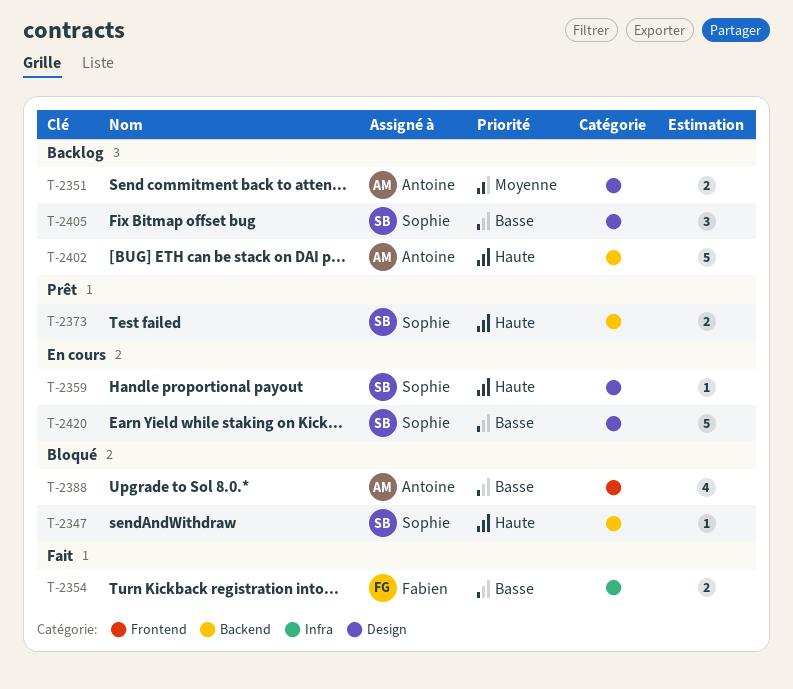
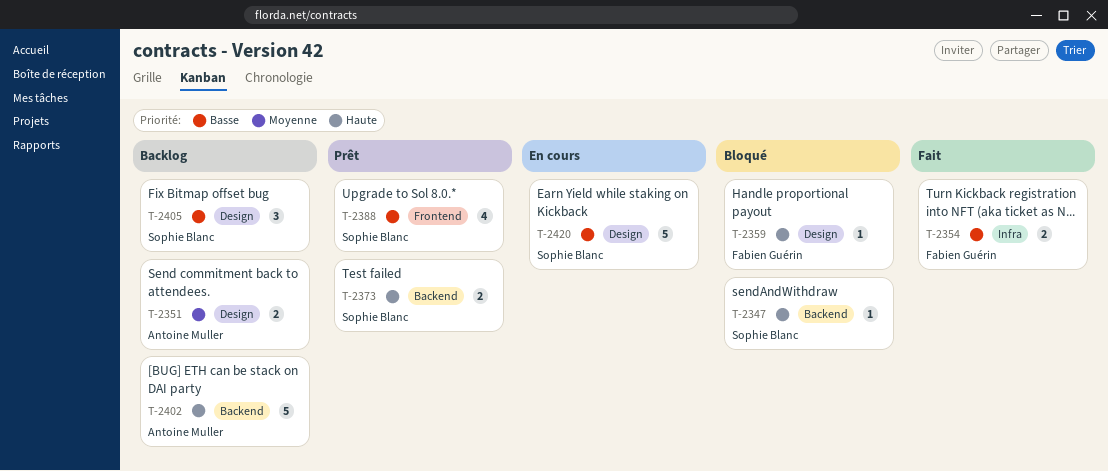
T-2359, status: En cours -> Bloqué
T-2359, owner: Sophie Blanc -> Fabien Guérin
T-2388, status: Bloqué -> Prêt
T-2388, owner: Antoine Muller -> Sophie Blanc

